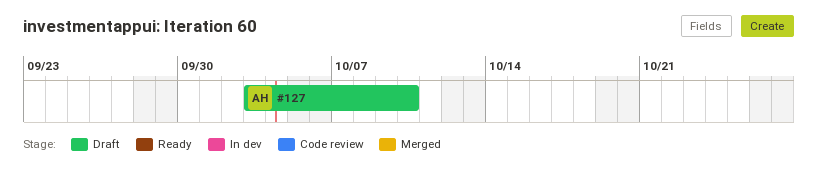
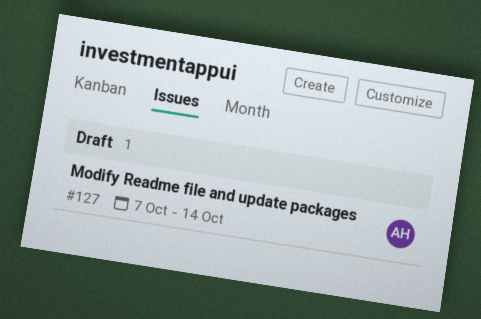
#127, start: Oct 3 -> Oct 7
#127, due: Oct 10 -> Oct 14

